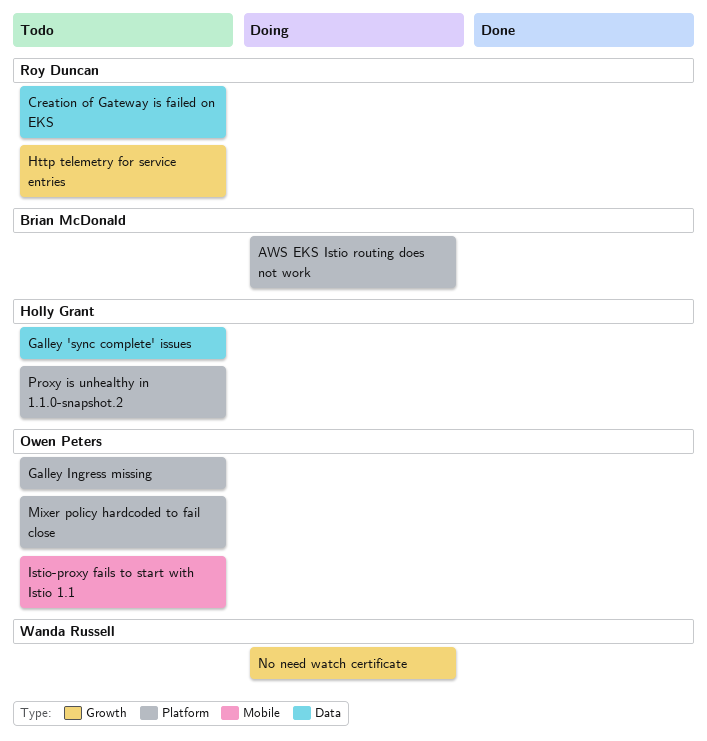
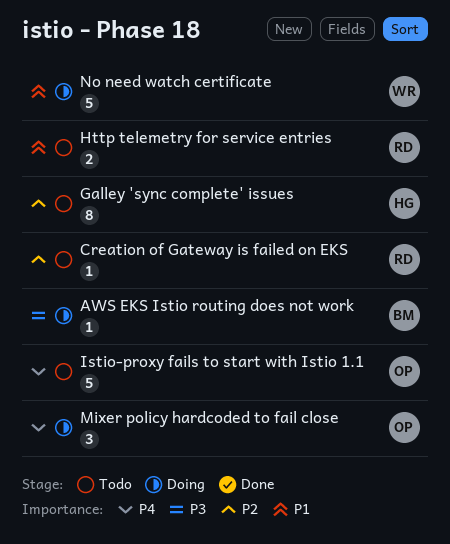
Galley Ingress missing: present -> none
Mixer policy hardcoded to fail close, status: Todo -> Doing
Proxy is unhealthy in 1.1.0-snapshot.2: present -> none

